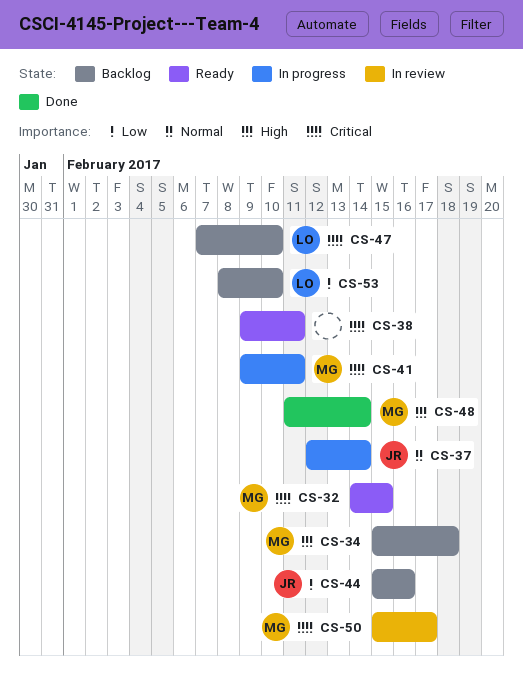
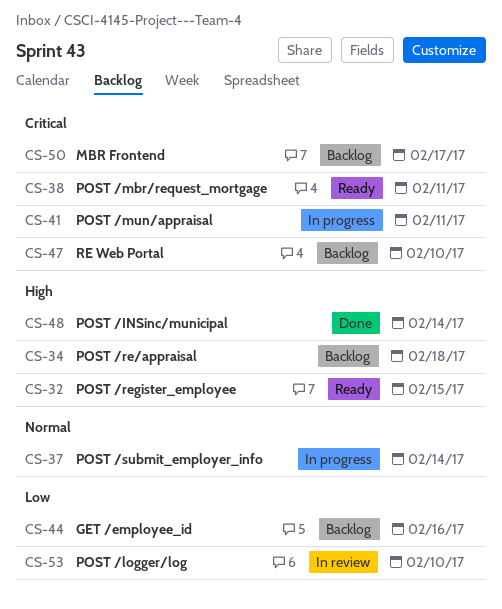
CS-32, priority: Critical -> High
CS-50, status: In review -> Backlog
CS-53, status: Backlog -> In review

